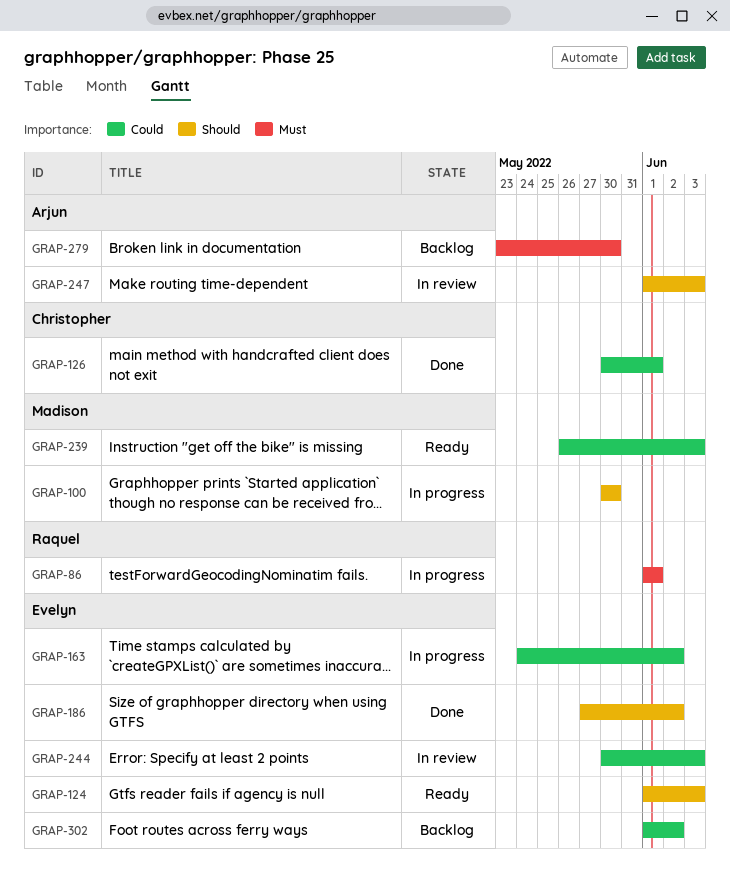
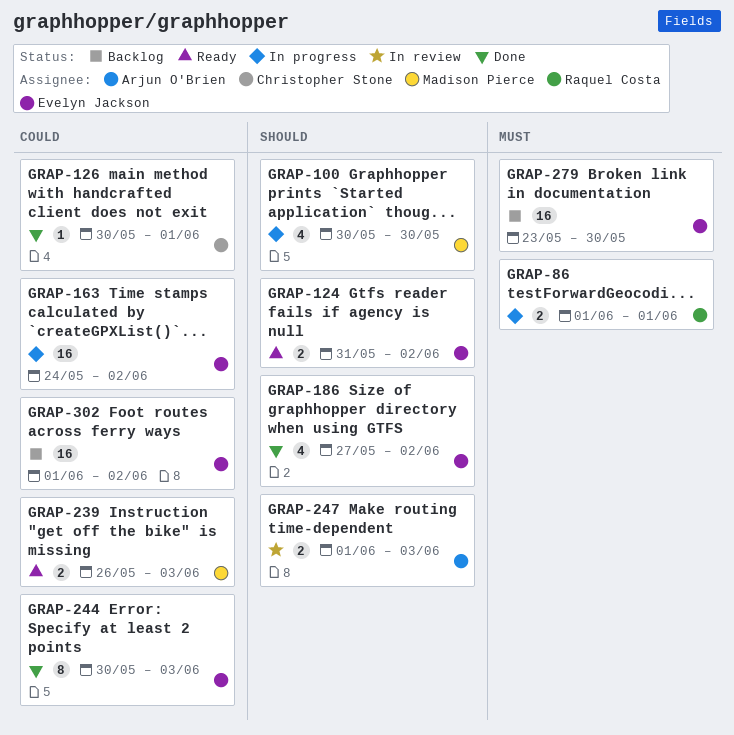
GRAP-124, start: Jun 1 -> May 31
GRAP-124, due: Jun 3 -> Jun 2
GRAP-244, status: In review -> Done
GRAP-279, owner: Arjun O'Brien -> Evelyn Jackson

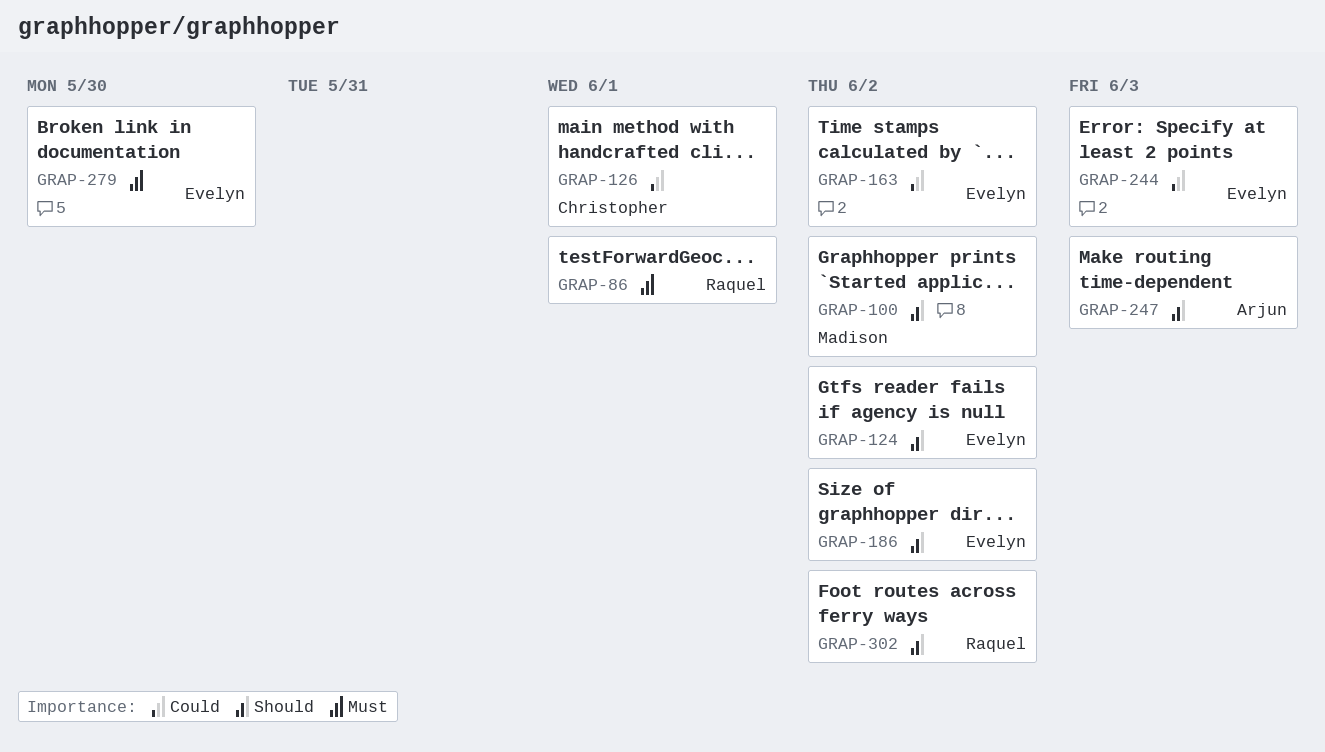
GRAP-100, due: May 30 -> Jun 2
GRAP-239: present -> none
GRAP-302, owner: Evelyn Jackson -> Raquel Costa
GRAP-302, priority: Could -> Should

